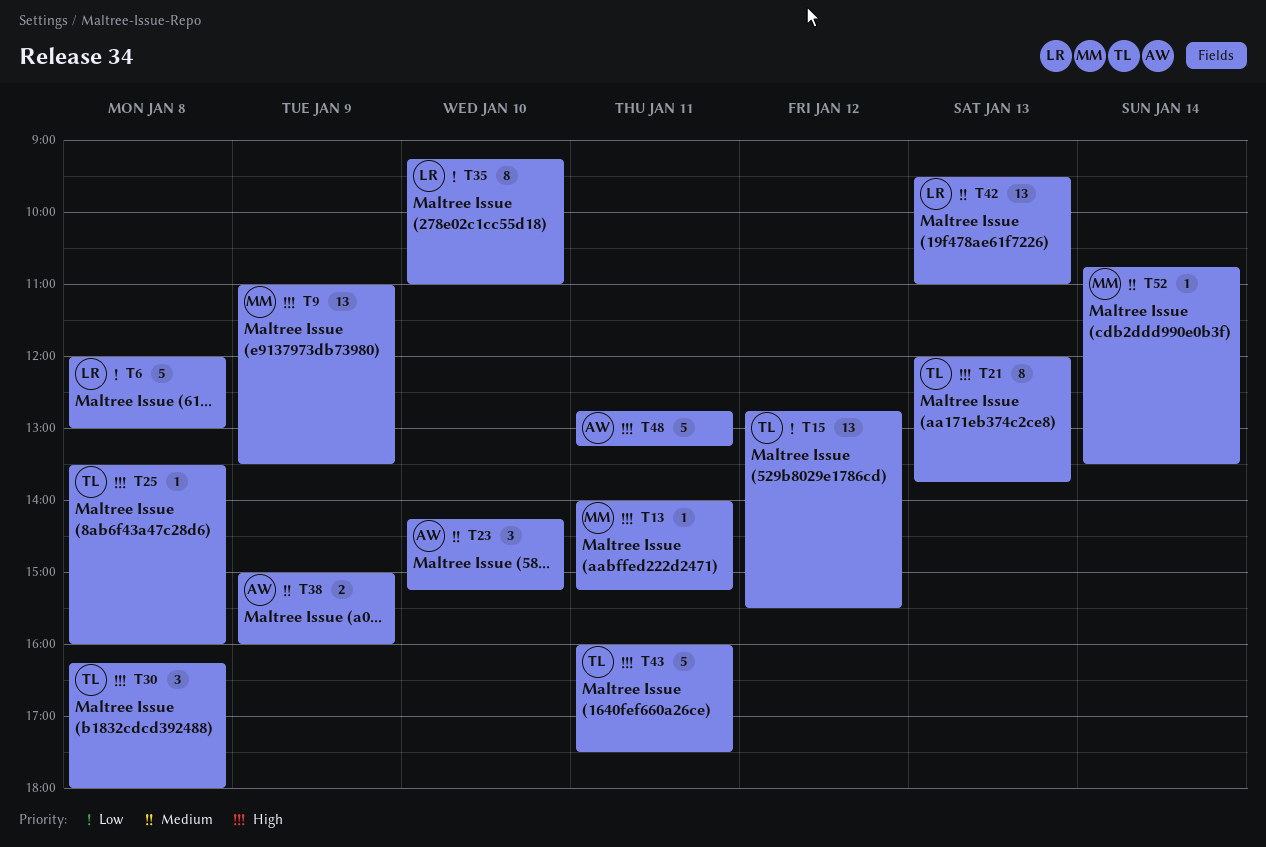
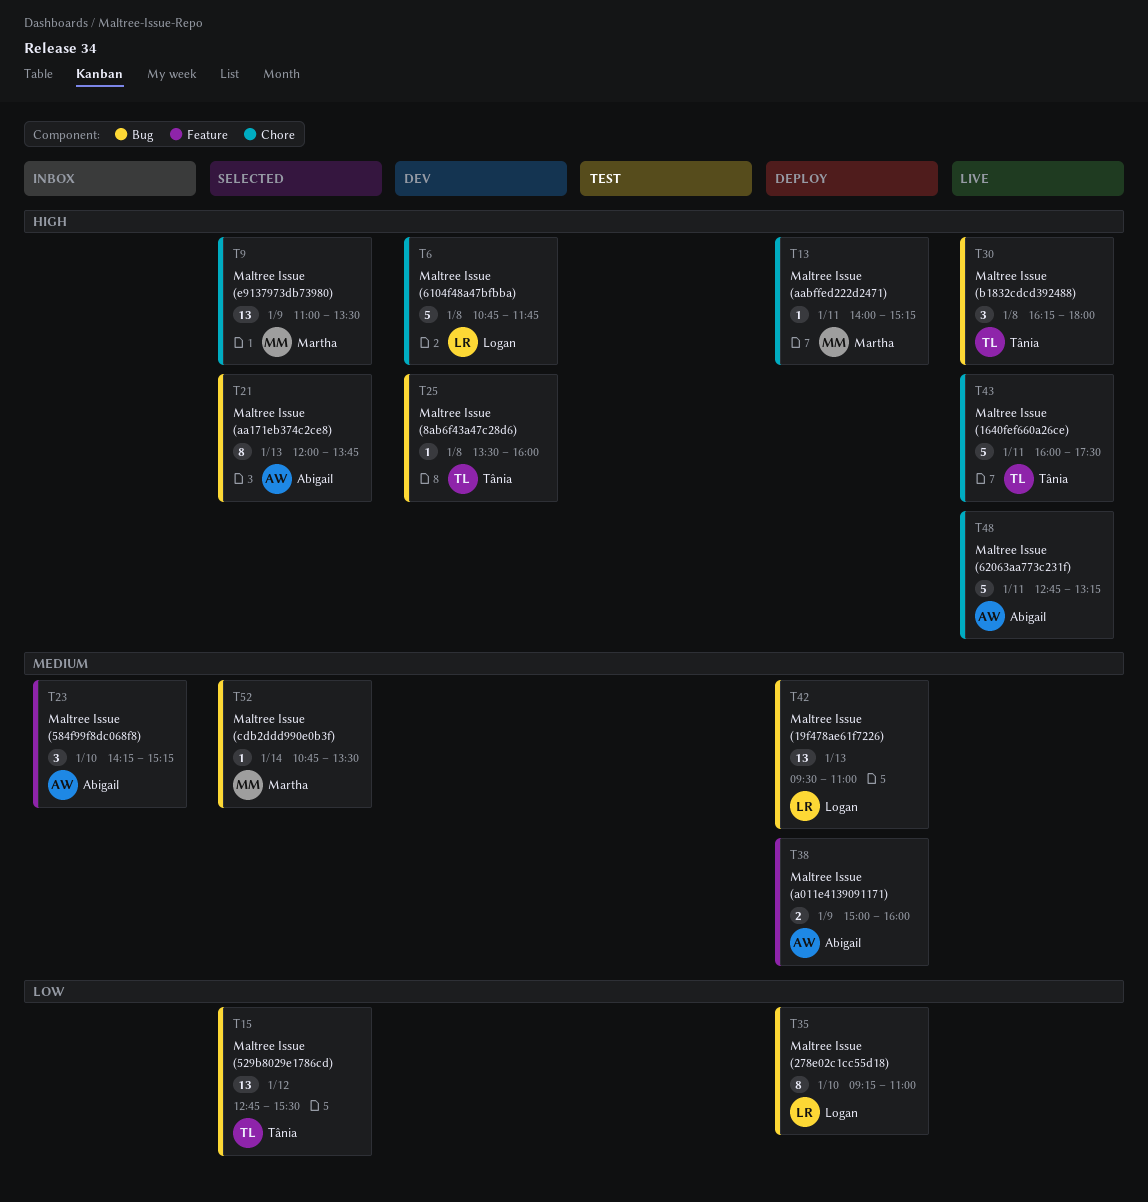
T6, priority: Low -> High
T6, begins: 12:00 -> 10:45
T6, ends: 13:00 -> 11:45
T21, owner: Tânia -> Abigail

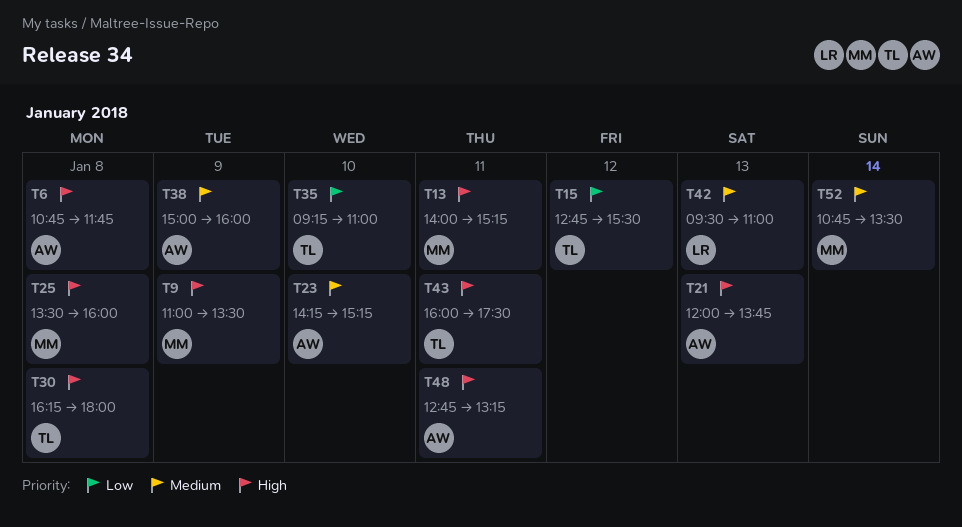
T6, owner: Logan -> Abigail
T25, owner: Tânia -> Martha
T35, owner: Logan -> Tânia

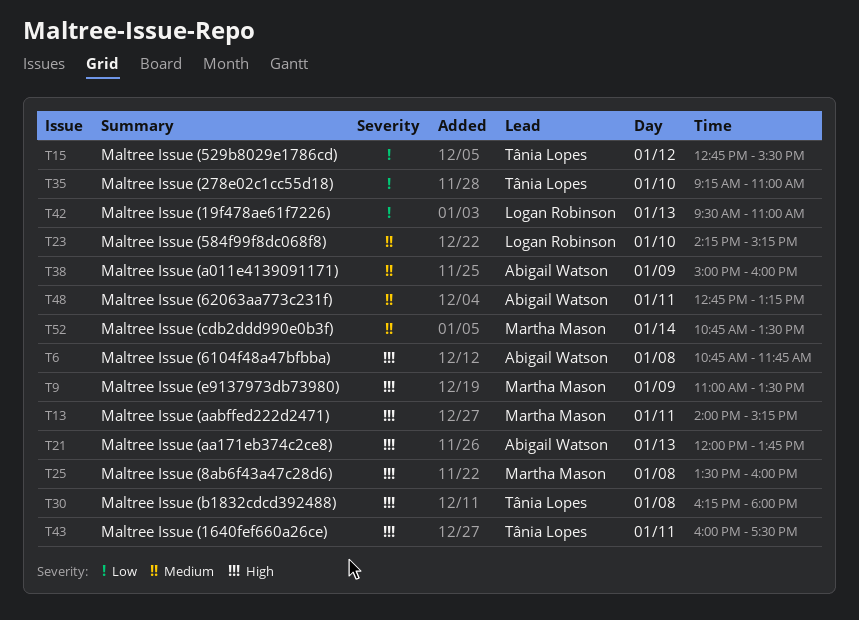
T23, owner: Abigail Watson -> Logan Robinson
T42, priority: Medium -> Low
T48, priority: High -> Medium

